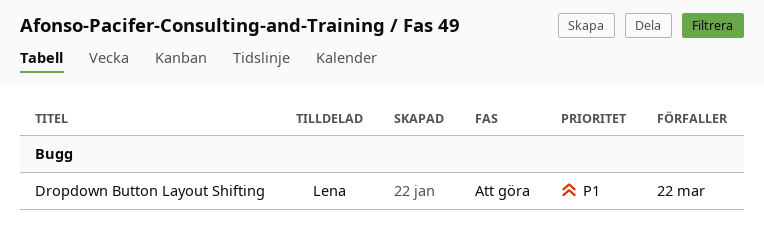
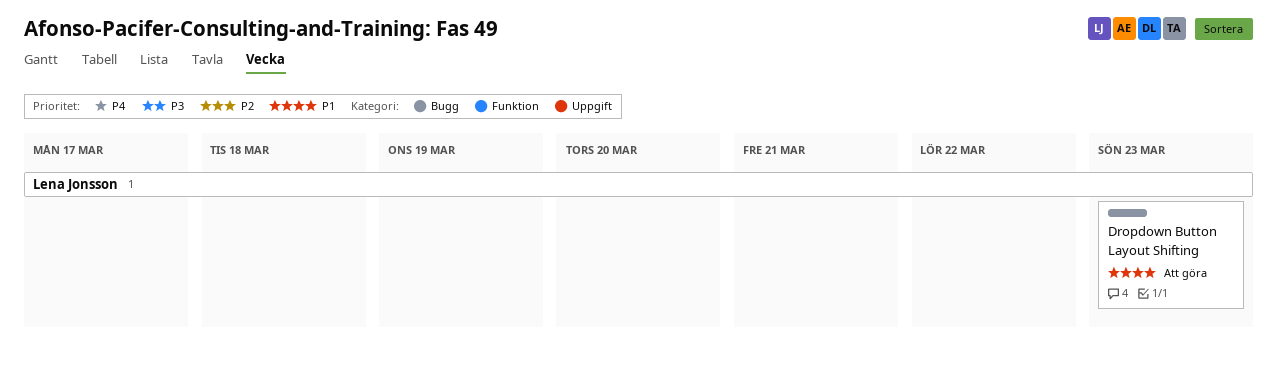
Dropdown Button Layout Shifting, due: Mar 22 -> Mar 23

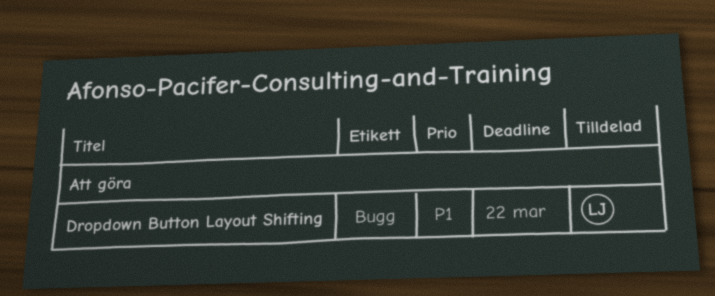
Dropdown Button Layout Shifting, due: Mar 23 -> Mar 22

